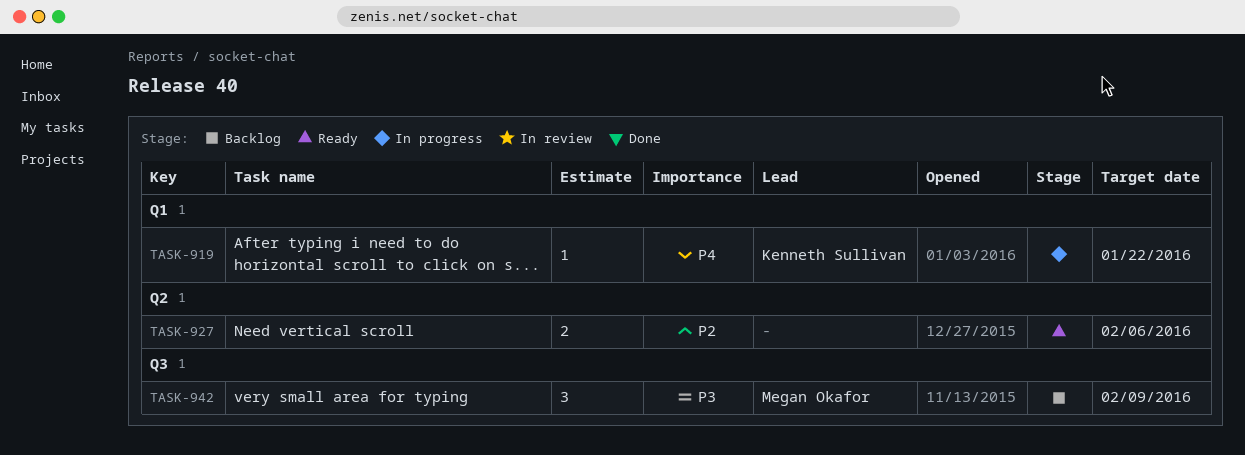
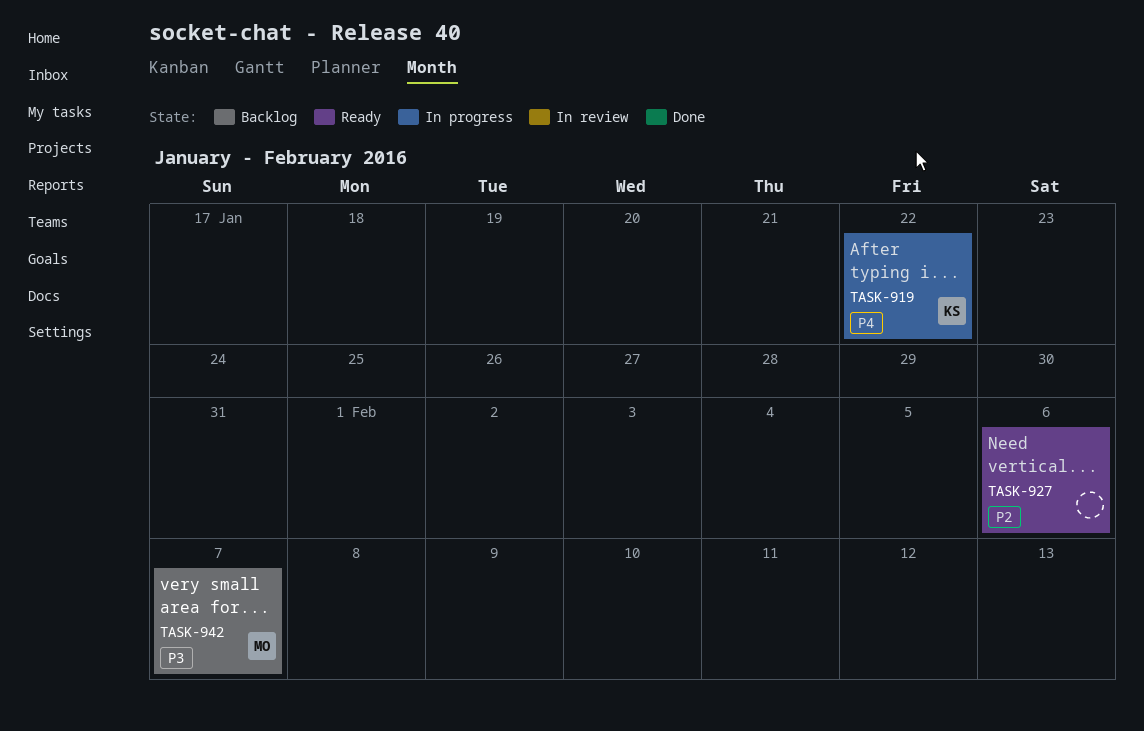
TASK-942, due: Feb 9 -> Feb 7

